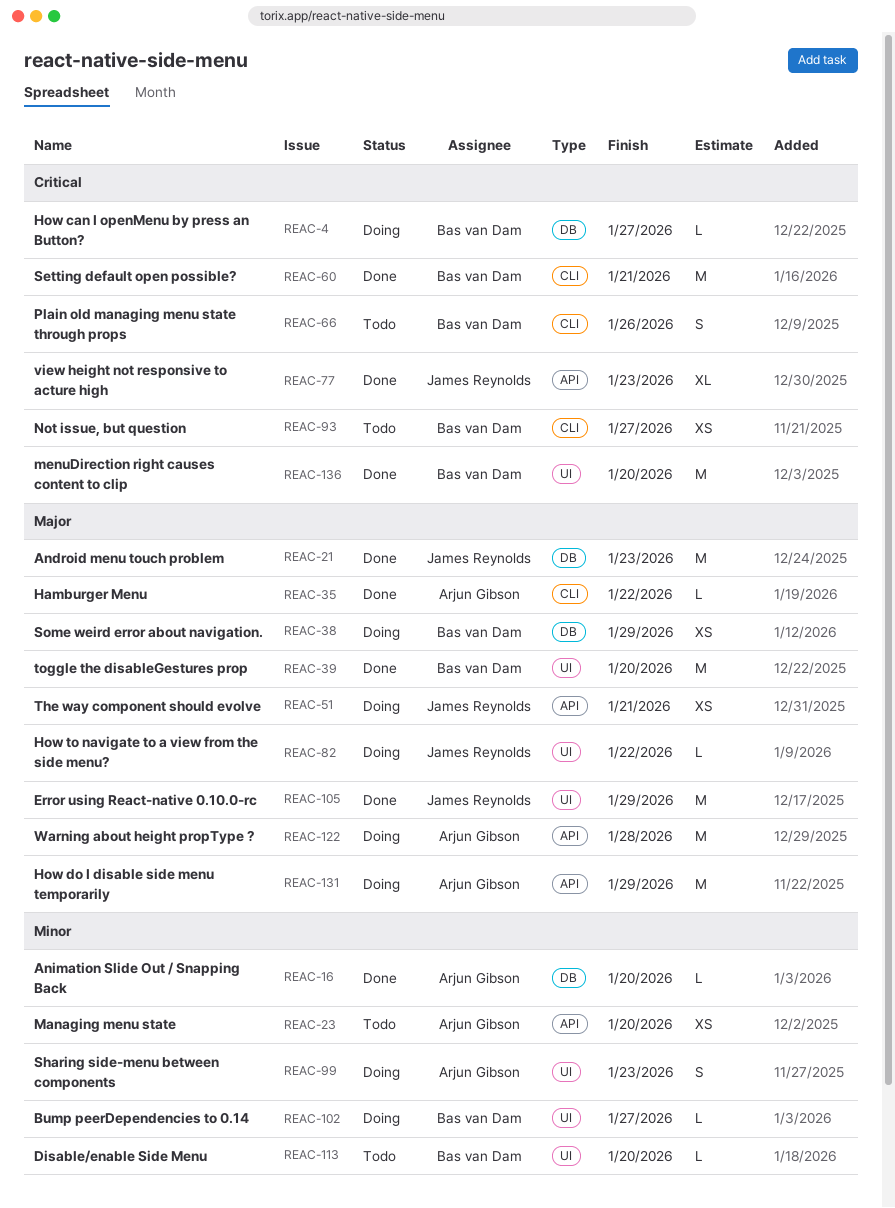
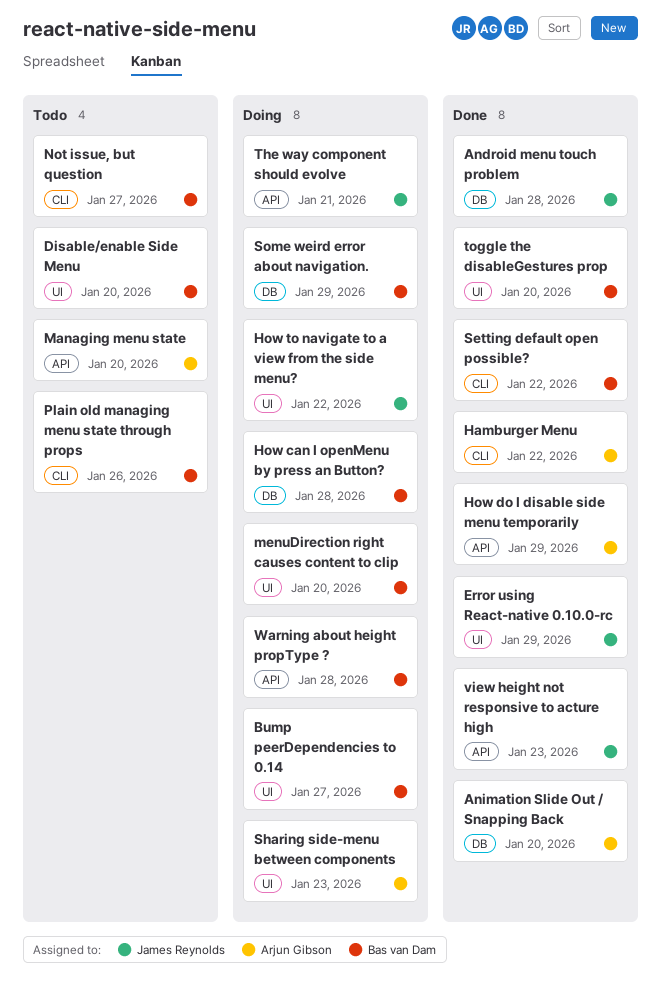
Android menu touch problem, due: Jan 23 -> Jan 28
How can I openMenu by press an Button?, due: Jan 27 -> Jan 28
How do I disable side menu temporarily, status: Doing -> Done
menuDirection right causes content to clip, status: Done -> Doing
Setting default open possible?, due: Jan 21 -> Jan 22
Warning about height propType ?, owner: Arjun Gibson -> Bas van Dam

